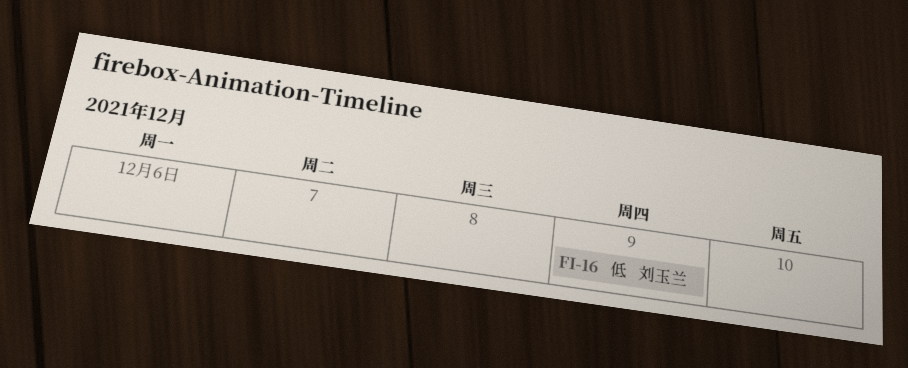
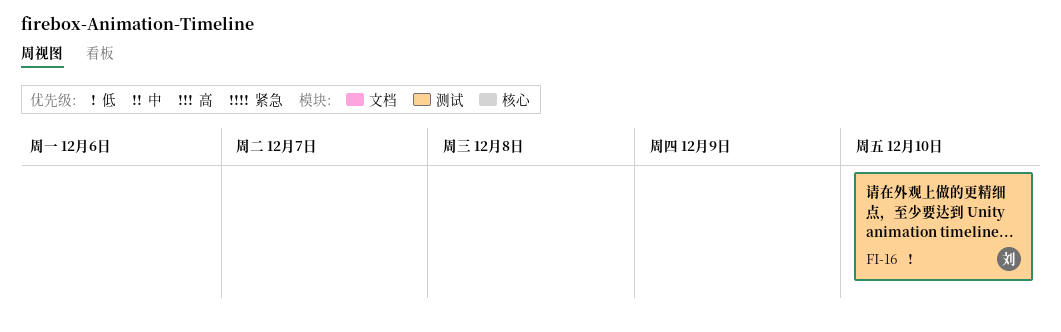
FI-16, due: Dec 9 -> Dec 10

